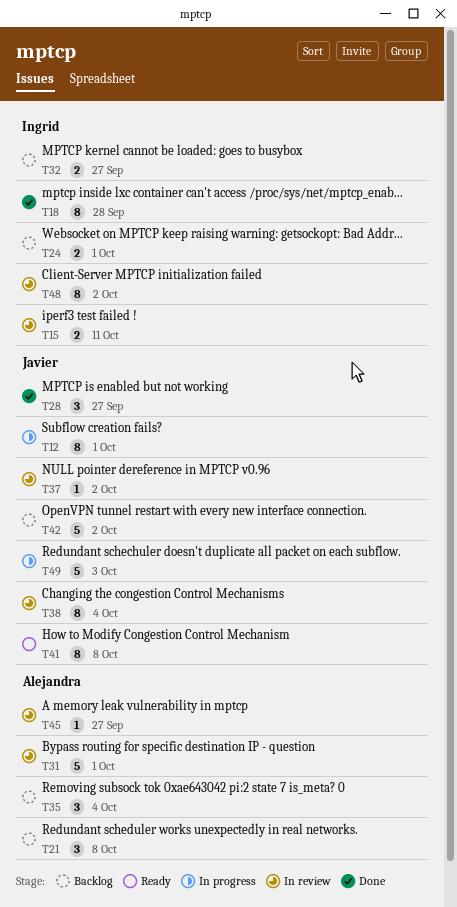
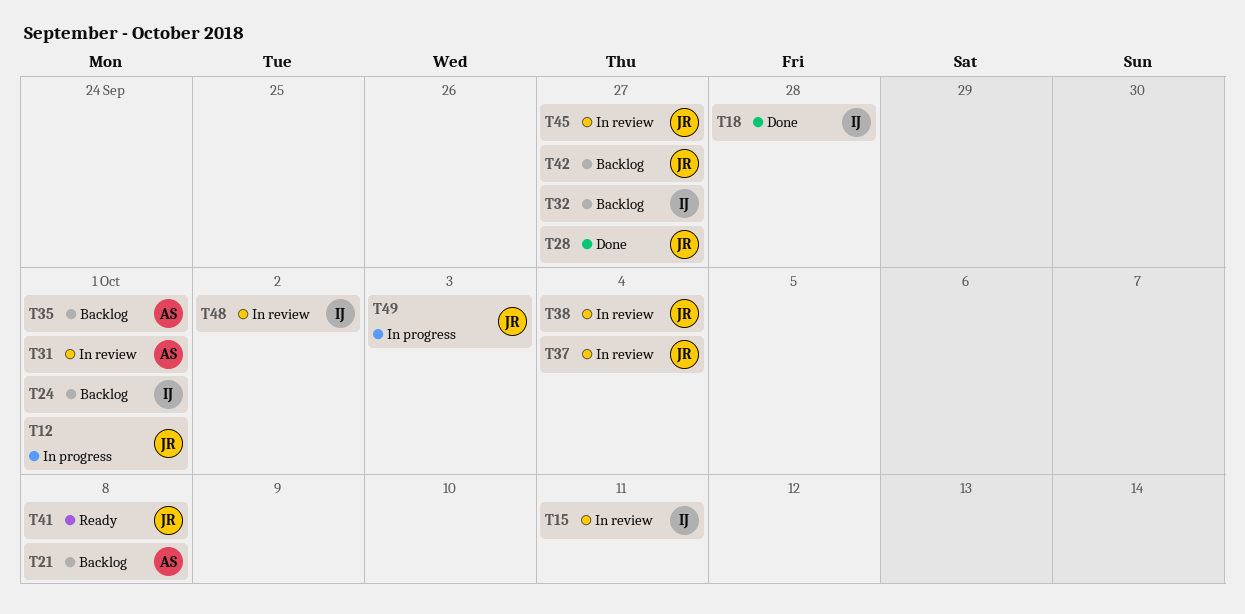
T35, due: Oct 4 -> Oct 1
T37, due: Oct 2 -> Oct 4
T42, due: Oct 2 -> Sep 27
T45, owner: Alejandra -> Javier

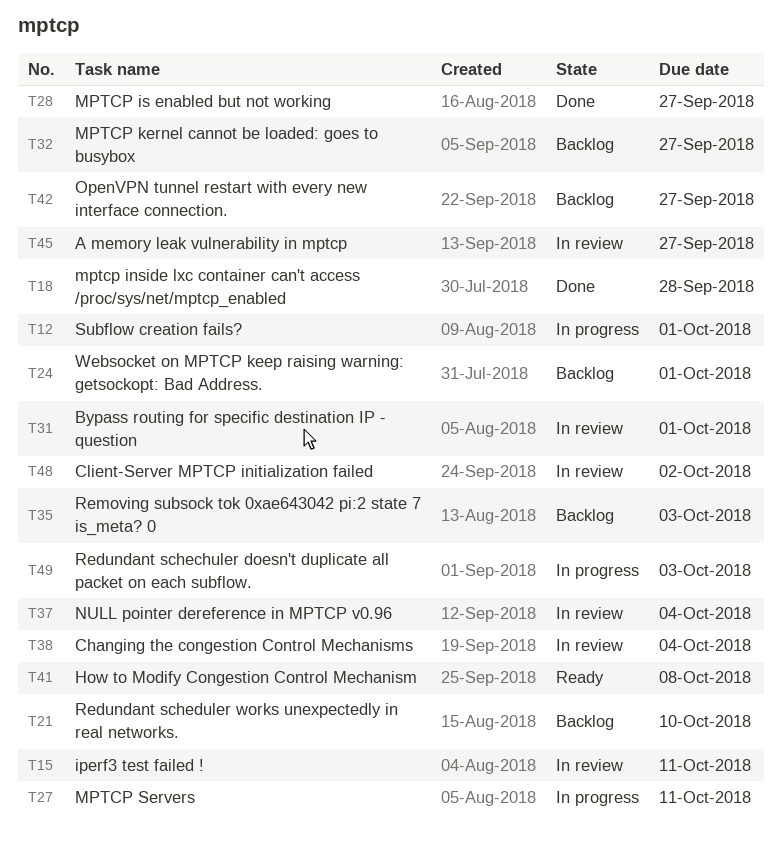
T21, due: Oct 8 -> Oct 10
T27: none -> present
T35, due: Oct 1 -> Oct 3

